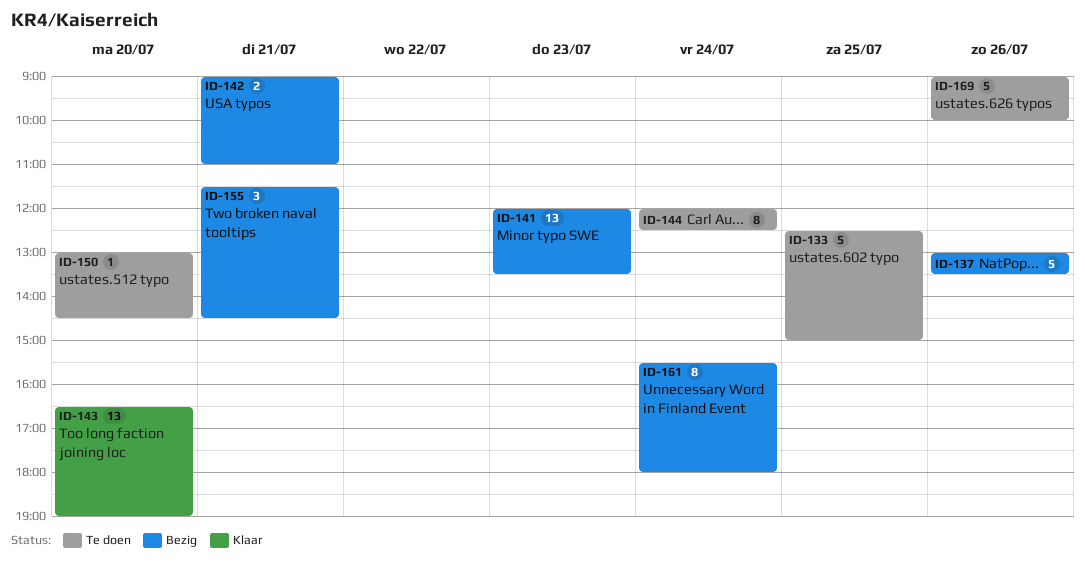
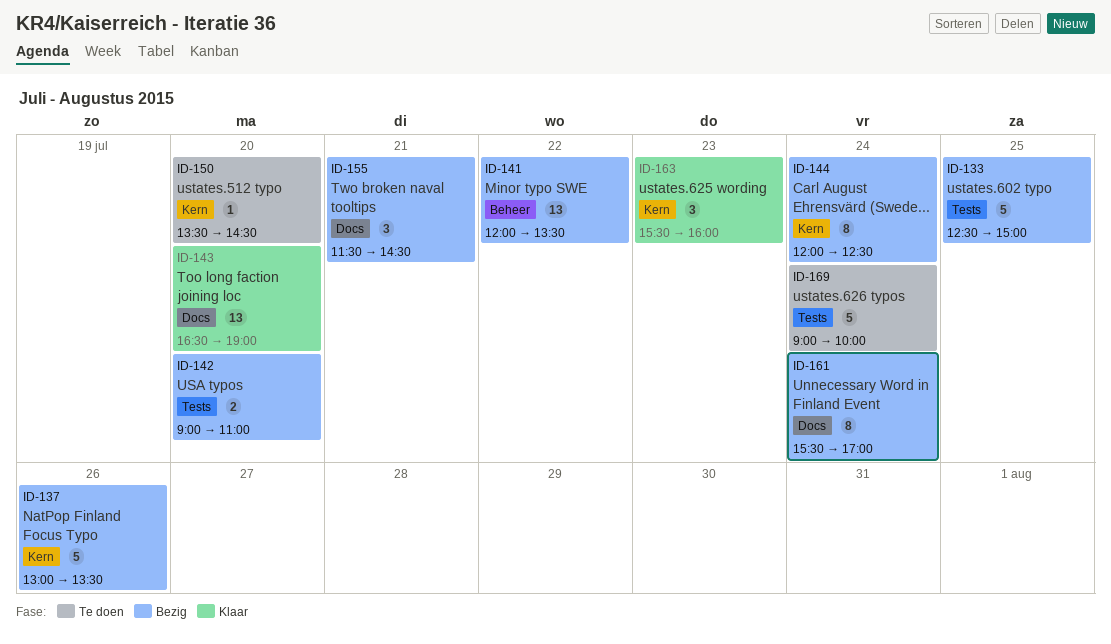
ID-133, status: Te doen -> Bezig
ID-141, day: Jul 23 -> Jul 22
ID-142, day: Jul 21 -> Jul 20
ID-144, status: Te doen -> Bezig
ID-150, begins: 13:00 -> 13:30
ID-161, ends: 18:00 -> 17:00
ID-163: none -> present
ID-169, day: Jul 26 -> Jul 24

